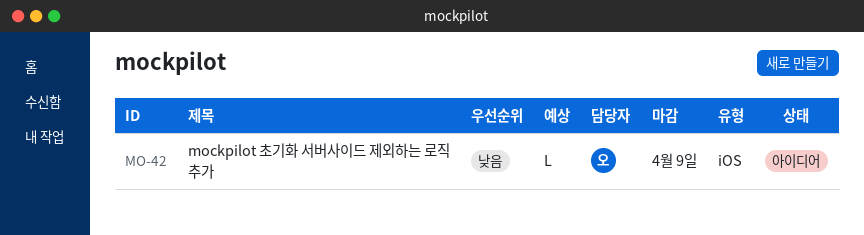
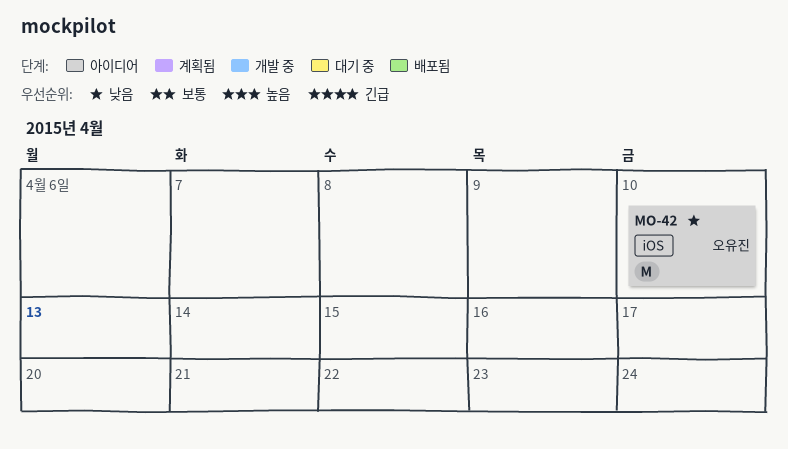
MO-42, estimate: L -> M
MO-42, due: Apr 9 -> Apr 10

